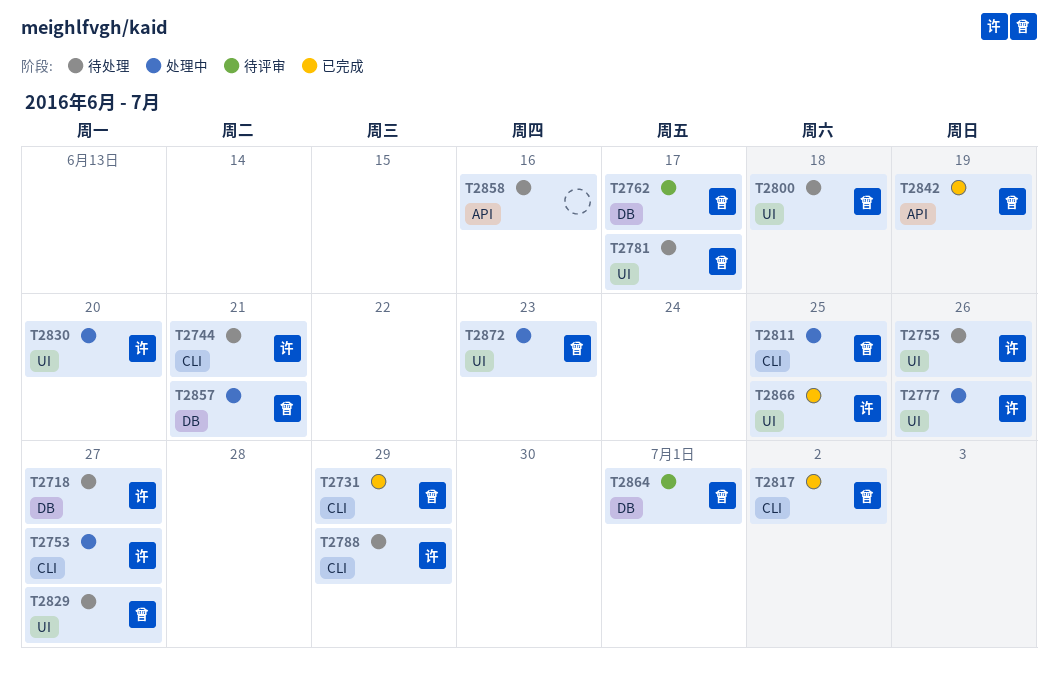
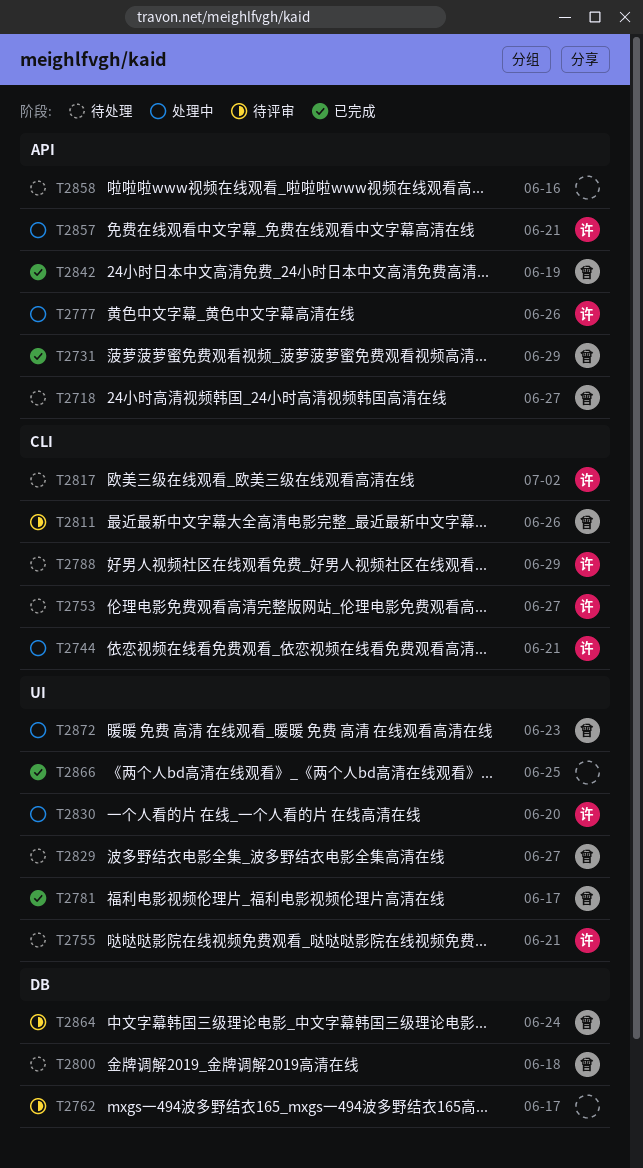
T2718, owner: 许 -> 曾
T2718, label: DB -> API
T2731, label: CLI -> API
T2744, status: 待处理 -> 处理中
T2753, status: 处理中 -> 待处理
T2755, due: Jun 26 -> Jun 21
T2762, owner: 曾 -> none
T2777, label: UI -> API
T2781, status: 待处理 -> 已完成
T2800, label: UI -> DB
T2811, status: 处理中 -> 待评审
T2811, due: Jun 25 -> Jun 26
T2817, status: 已完成 -> 待处理
T2817, owner: 曾 -> 许
T2857, owner: 曾 -> 许
T2857, label: DB -> API
T2864, due: Jul 1 -> Jun 24
T2866, owner: 许 -> none

